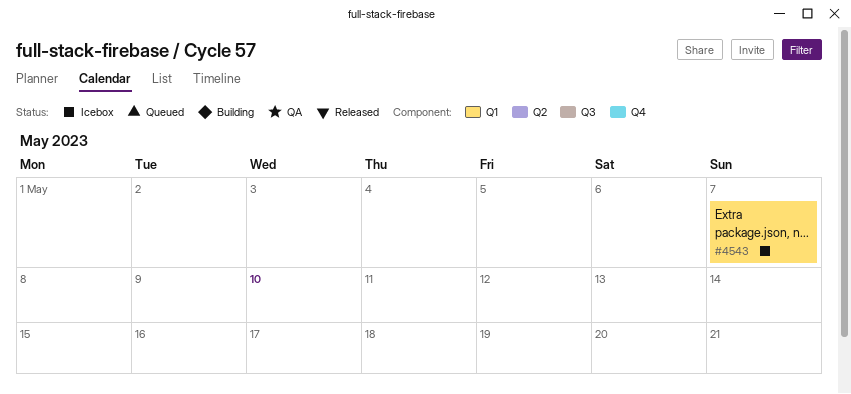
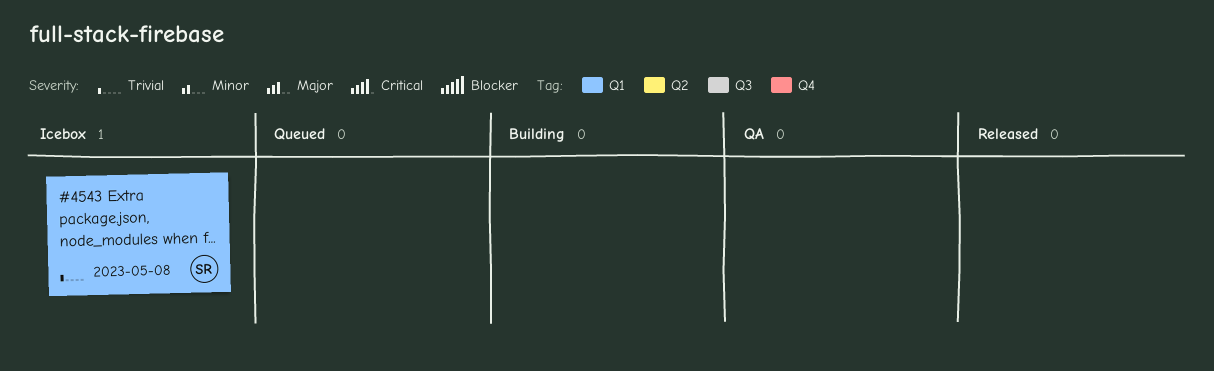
#4543, due: May 7 -> May 8

